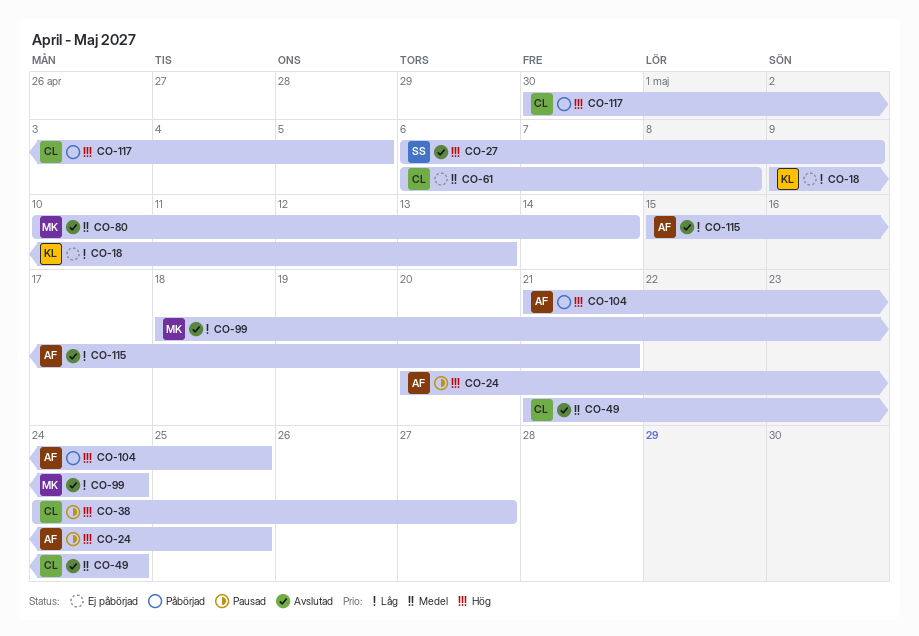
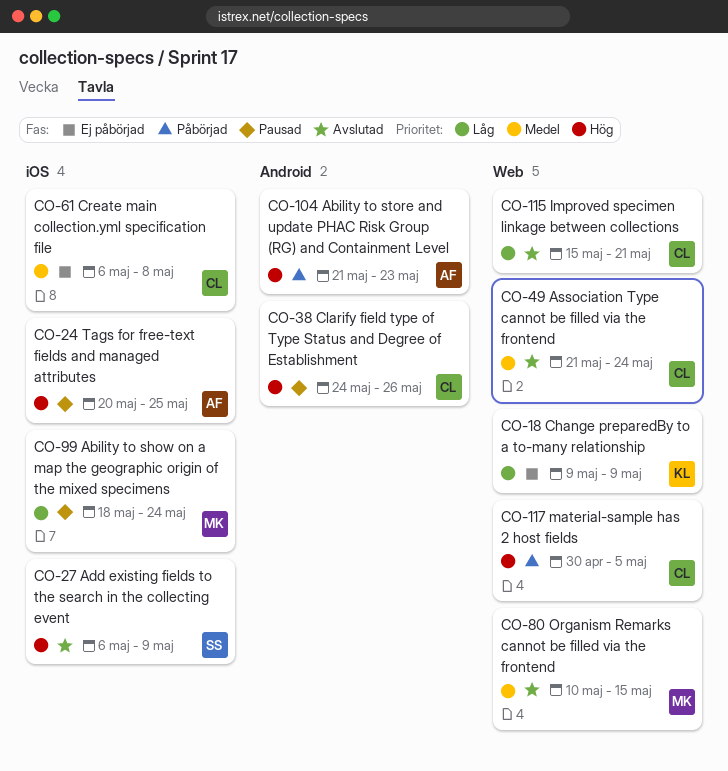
CO-18, due: May 13 -> May 9
CO-38, due: May 27 -> May 26
CO-80, due: May 14 -> May 15
CO-99, status: Avslutad -> Pausad
CO-104, due: May 25 -> May 23
CO-115, owner: AF -> CL

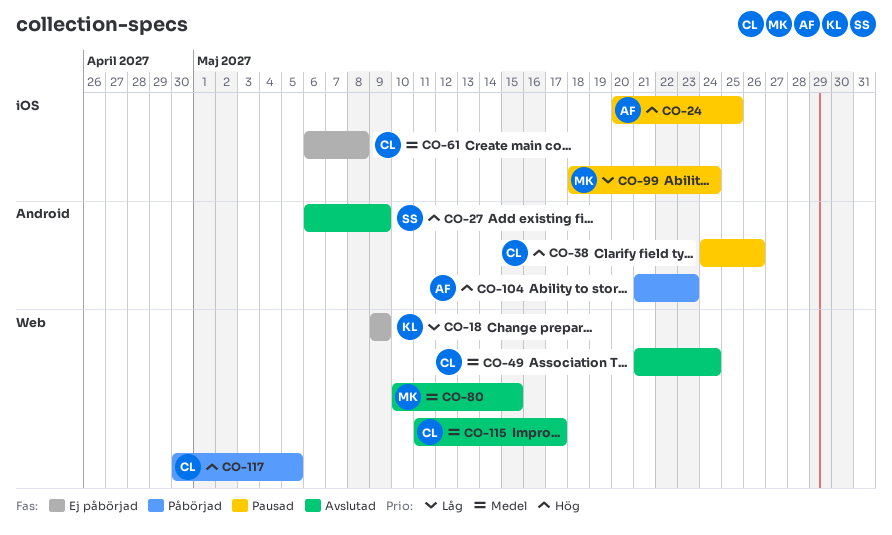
CO-27, label: iOS -> Android
CO-115, priority: Låg -> Medel
CO-115, start: May 15 -> May 11
CO-115, due: May 21 -> May 17

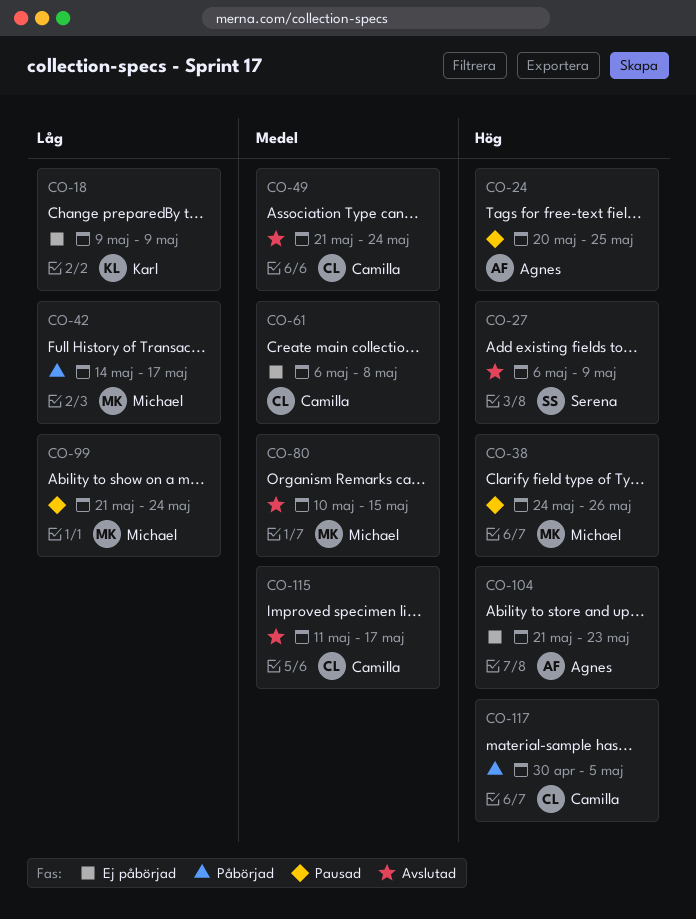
CO-38, owner: Camilla -> Michael
CO-42: none -> present
CO-99, start: May 18 -> May 21
CO-104, status: Påbörjad -> Ej påbörjad

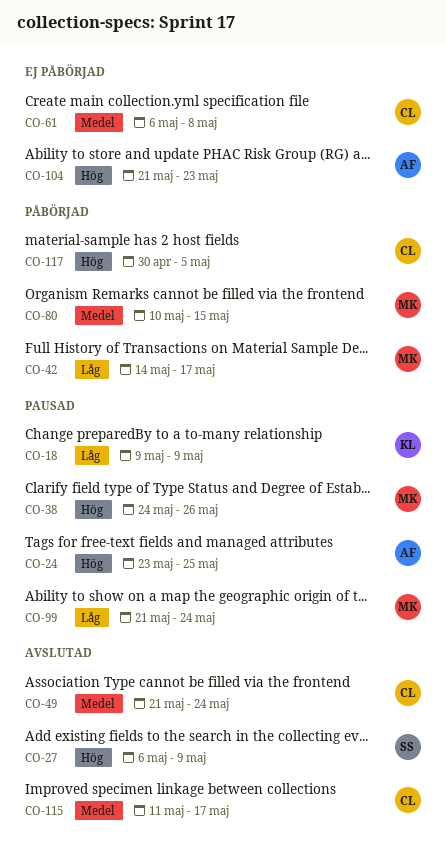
CO-18, status: Ej påbörjad -> Pausad
CO-24, start: May 20 -> May 23
CO-80, status: Avslutad -> Påbörjad

